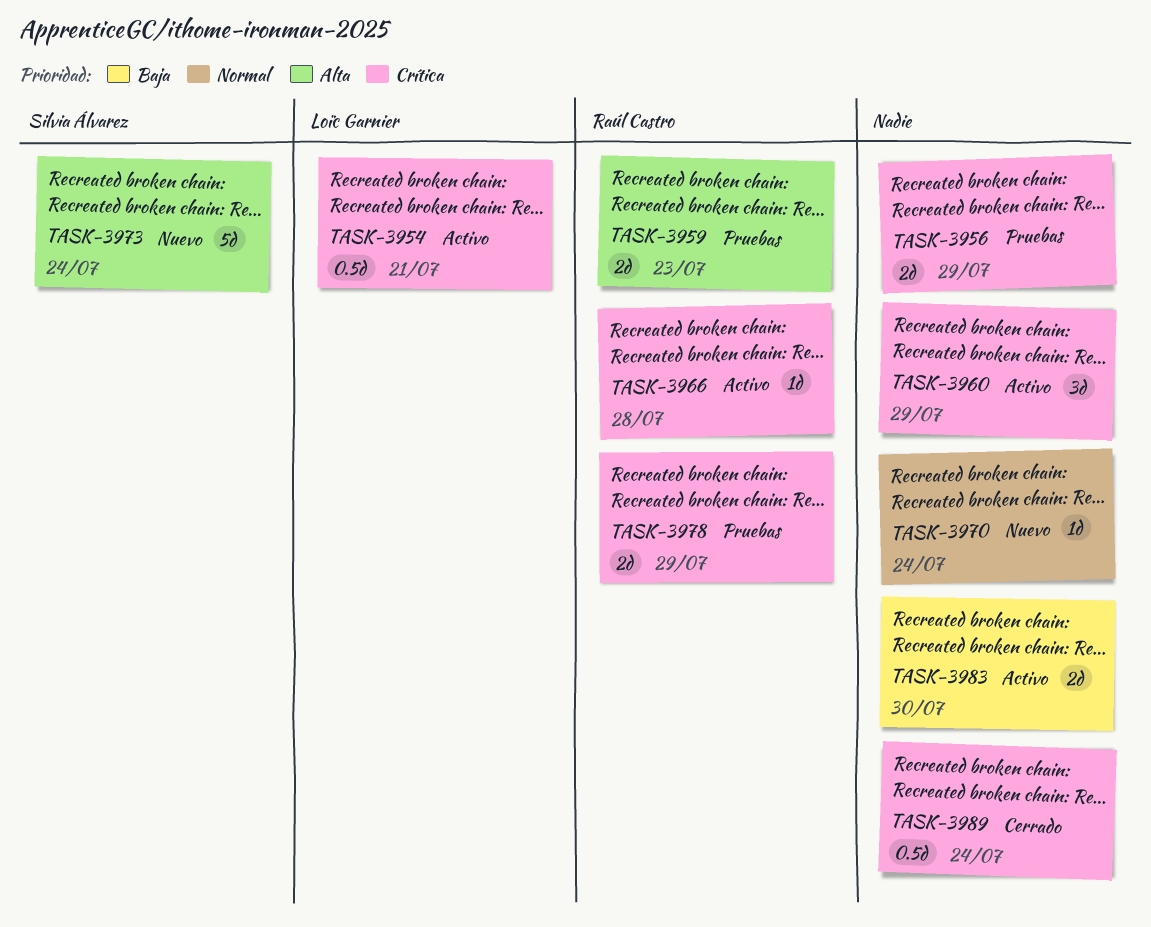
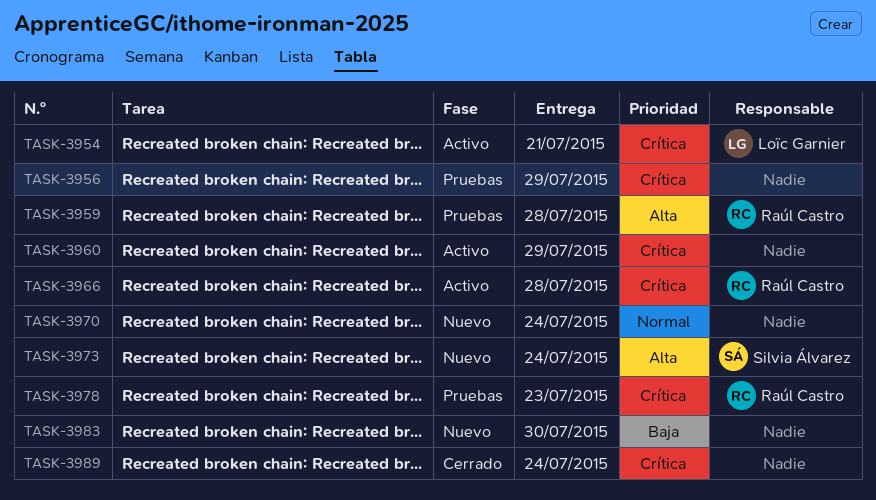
TASK-3959, due: Jul 23 -> Jul 28
TASK-3978, due: Jul 29 -> Jul 23
TASK-3983, status: Activo -> Nuevo

